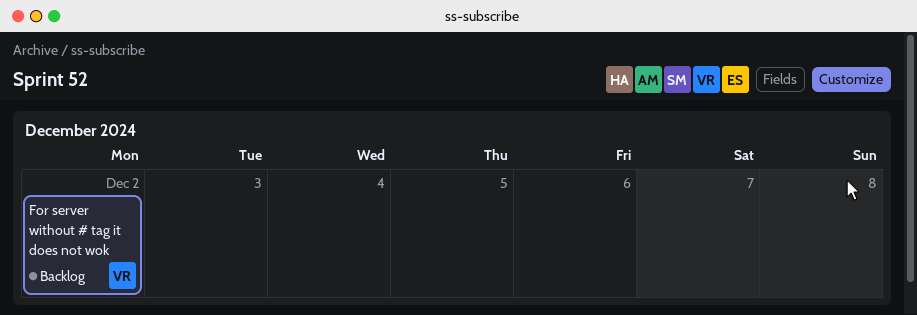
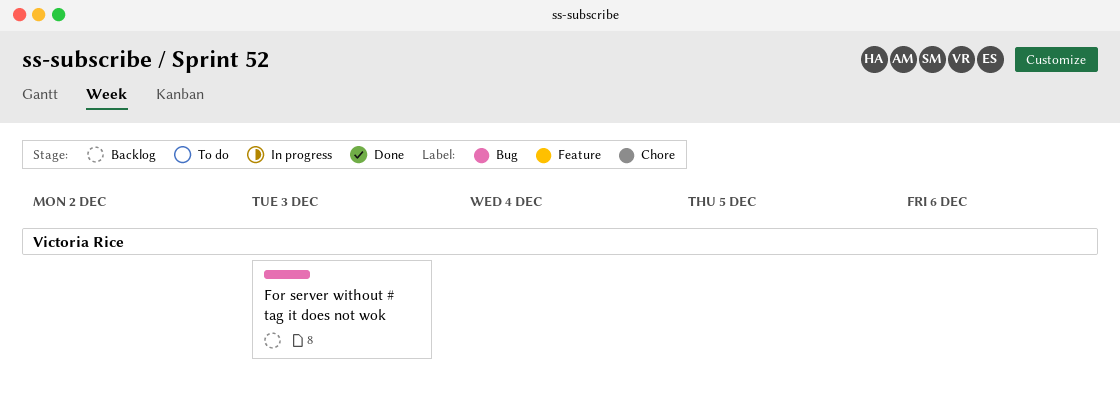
For server without # tag it does not wok, due: Dec 2 -> Dec 3

